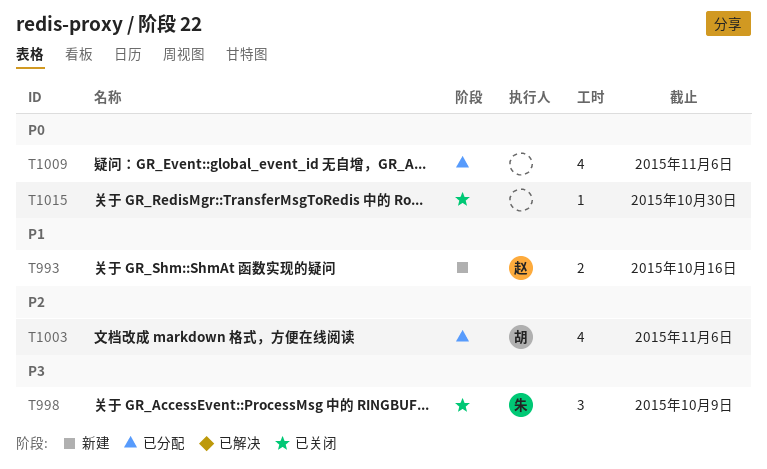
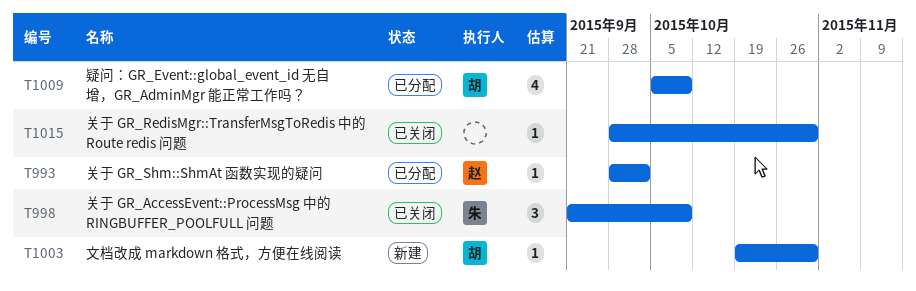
T993, status: 新建 -> 已分配
T993, estimate: 2 -> 1
T993, due: Oct 16 -> Oct 2
T1003, status: 已分配 -> 新建
T1003, estimate: 4 -> 1
T1003, due: Nov 6 -> Oct 30
T1009, owner: none -> 胡
T1009, due: Nov 6 -> Oct 9

